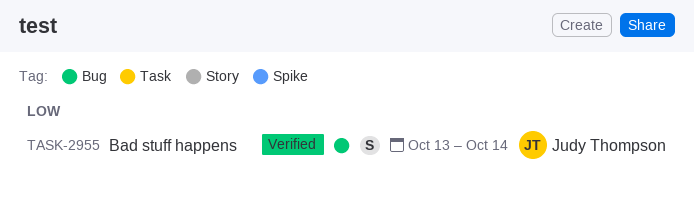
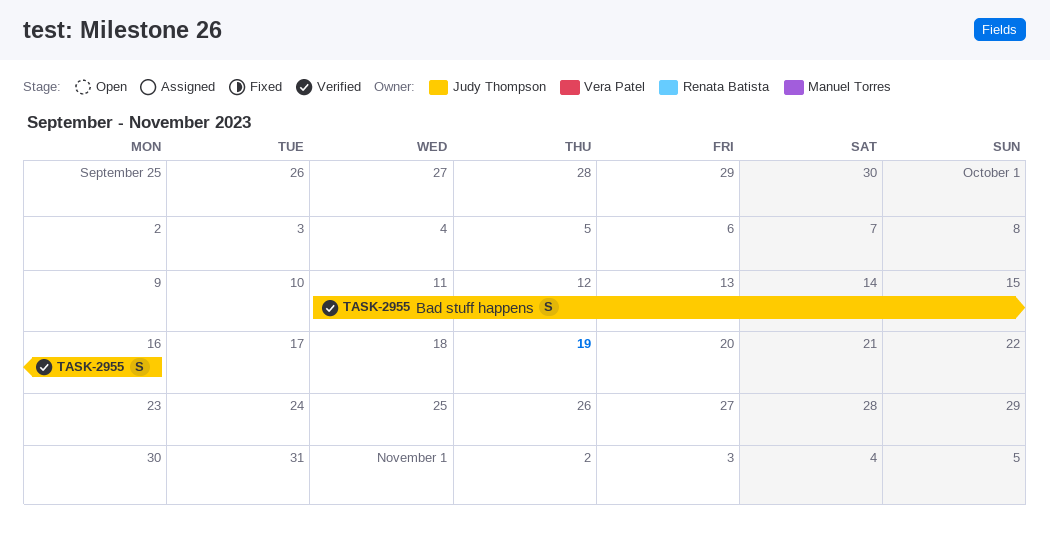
TASK-2955, start: Oct 13 -> Oct 11
TASK-2955, due: Oct 14 -> Oct 16

